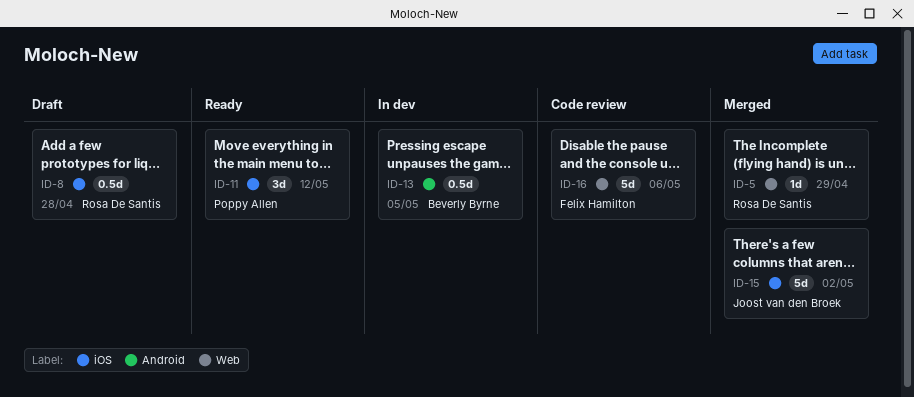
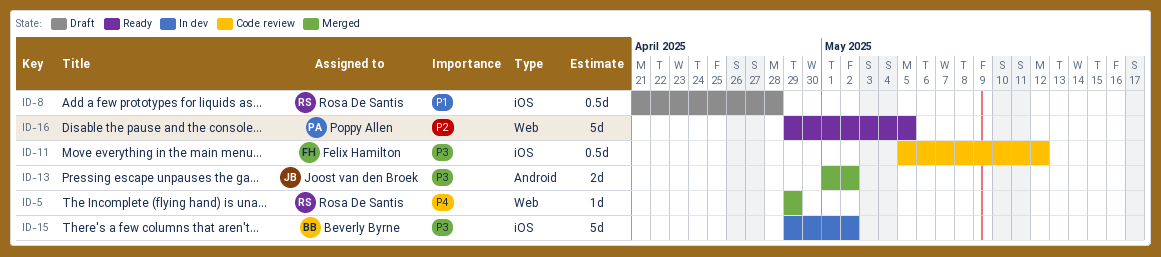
ID-11, status: Ready -> Code review
ID-11, owner: Poppy Allen -> Felix Hamilton
ID-11, estimate: 3d -> 0.5d
ID-13, status: In dev -> Merged
ID-13, owner: Beverly Byrne -> Joost van den Broek
ID-13, estimate: 0.5d -> 2d
ID-13, due: May 5 -> May 2
ID-15, status: Merged -> In dev
ID-15, owner: Joost van den Broek -> Beverly Byrne
ID-16, status: Code review -> Ready
ID-16, owner: Felix Hamilton -> Poppy Allen
ID-16, due: May 6 -> May 5

